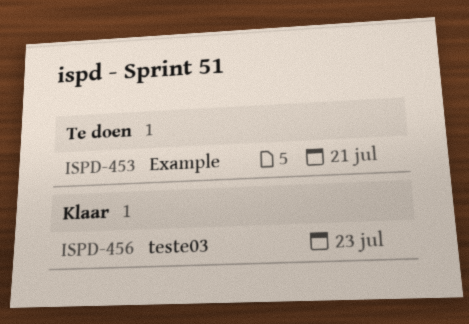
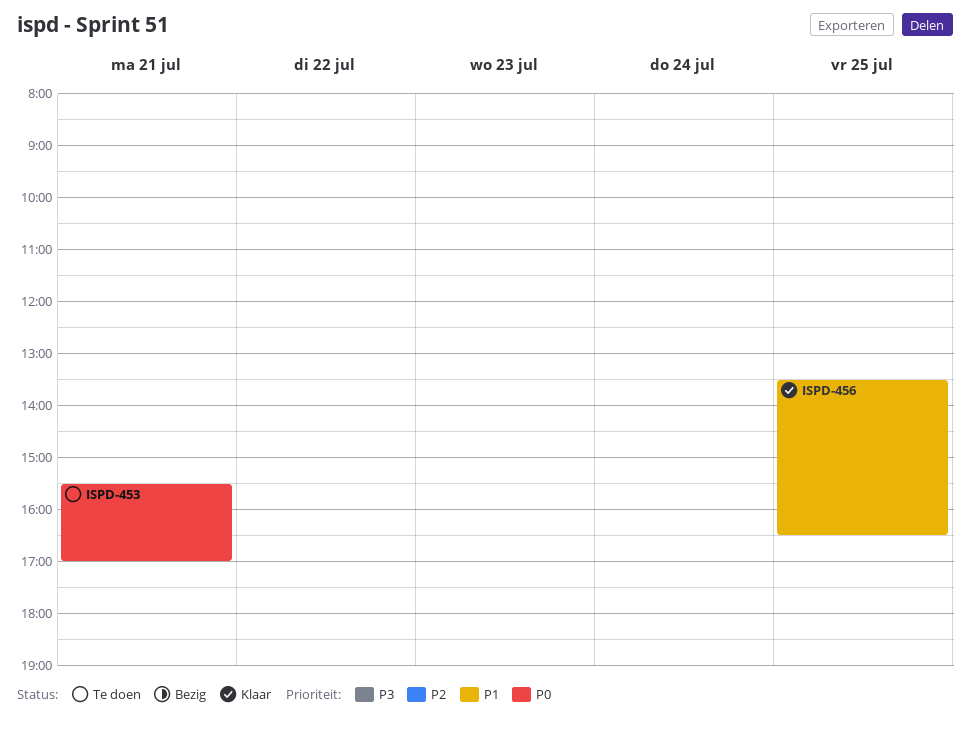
ISPD-456, day: Jul 23 -> Jul 25

